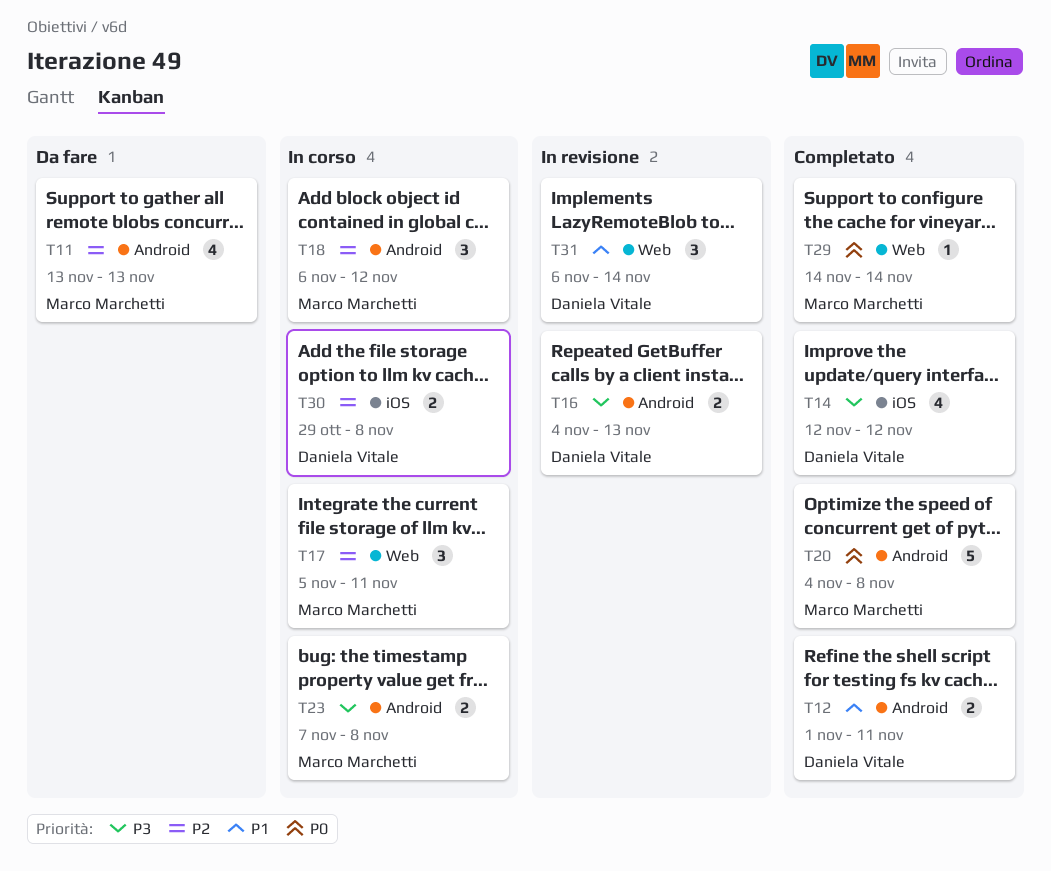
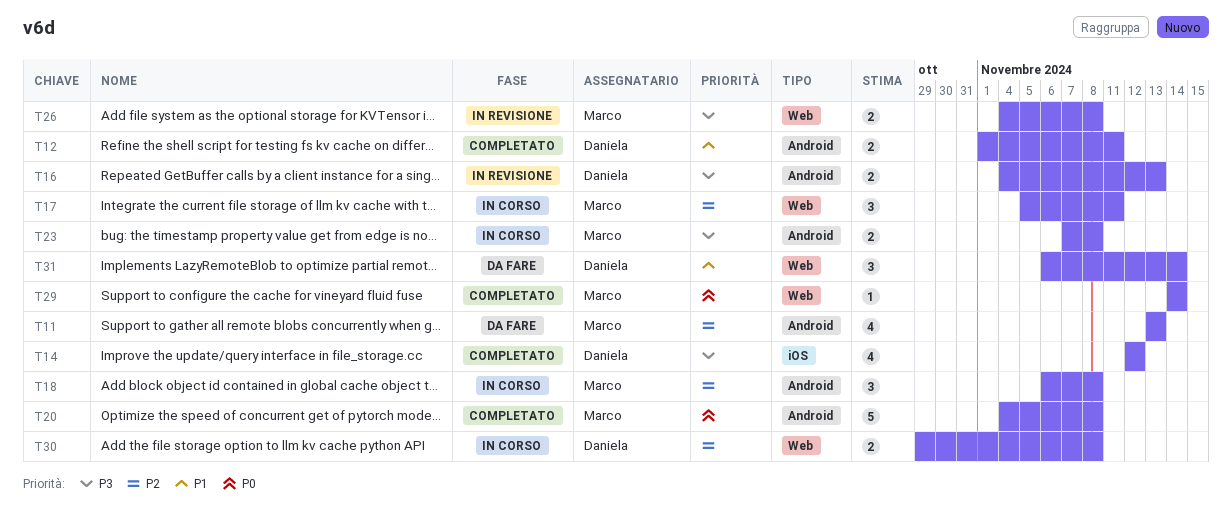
T18, due: Nov 12 -> Nov 8
T26: none -> present
T30, label: iOS -> Web
T31, status: In revisione -> Da fare

